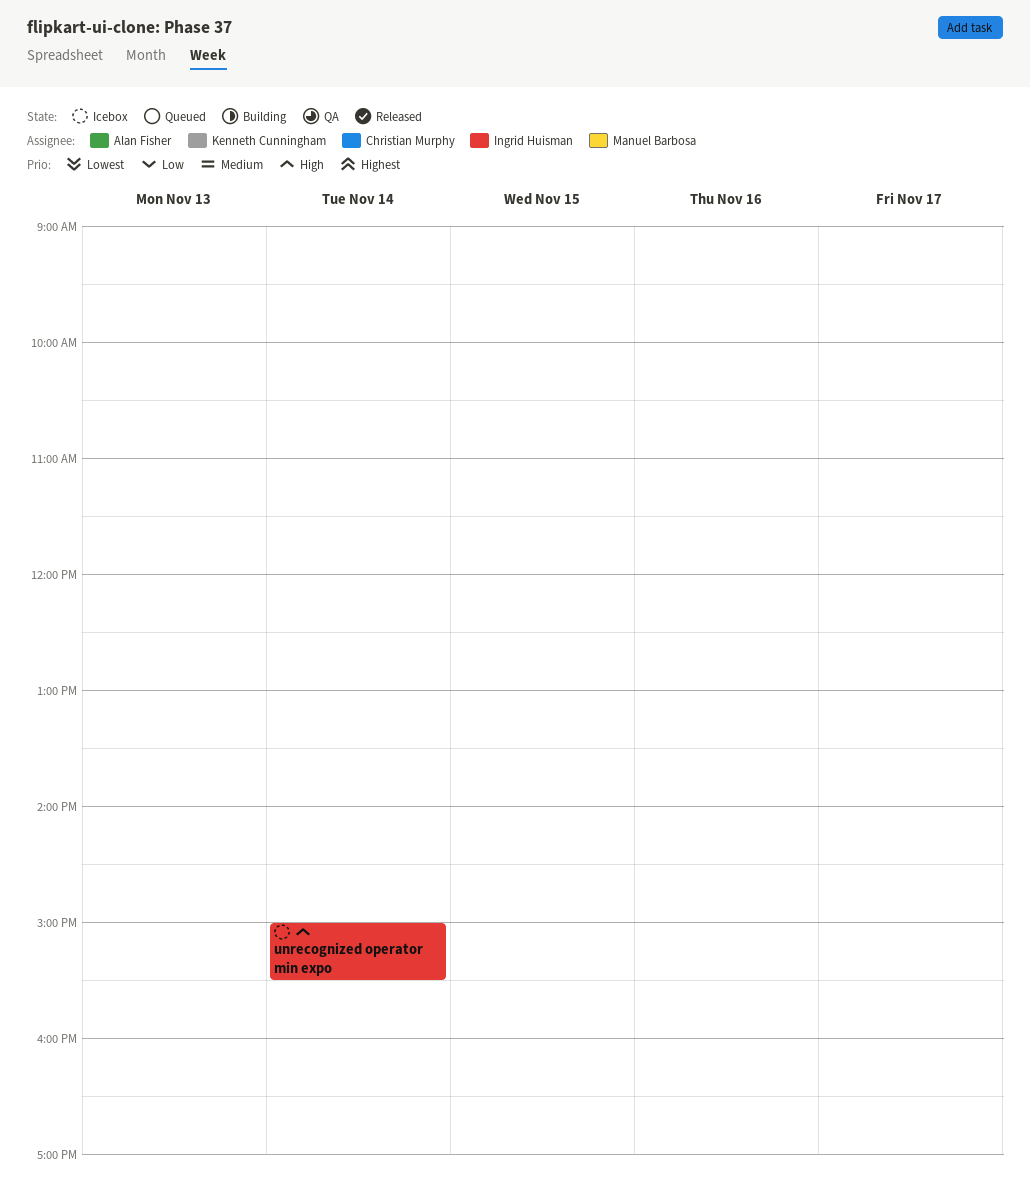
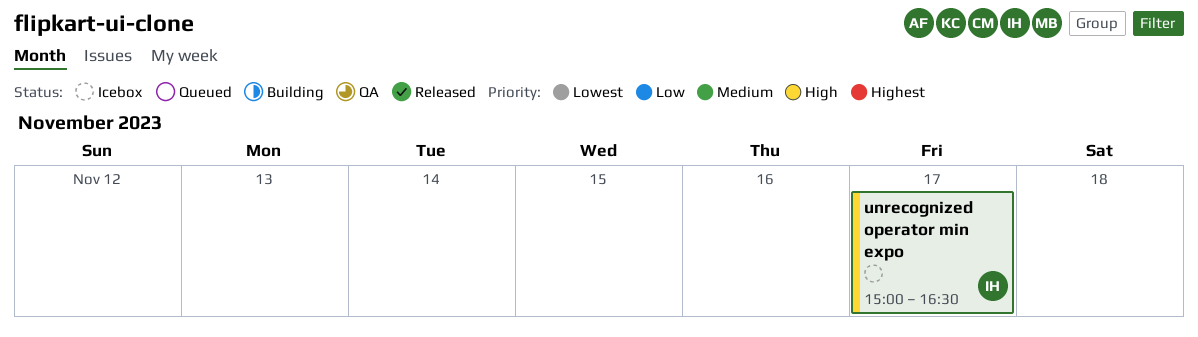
unrecognized operator min expo, day: Nov 14 -> Nov 17
unrecognized operator min expo, ends: 15:30 -> 16:30

